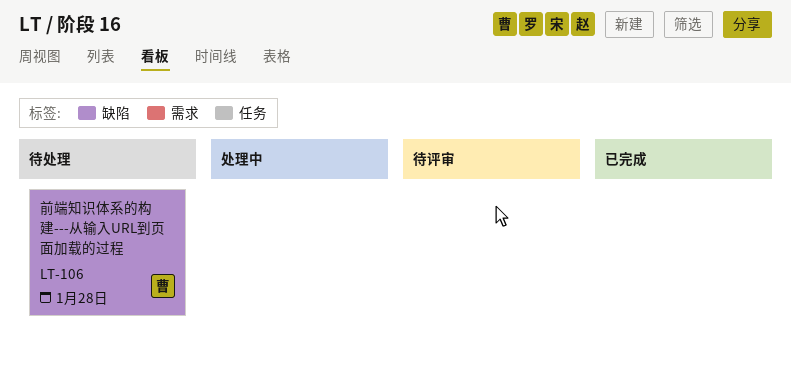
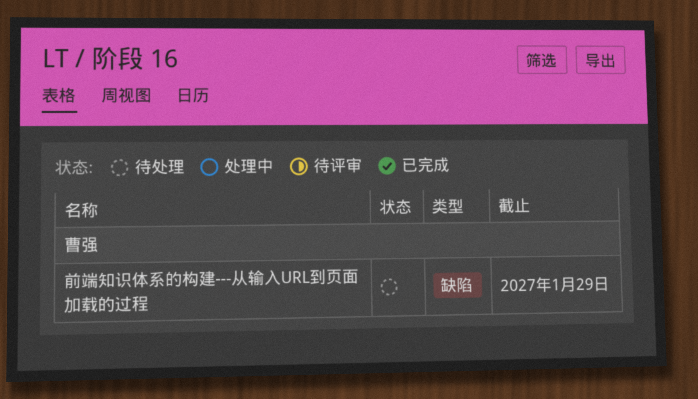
前端知识体系的构建---从输入URL到页面加载的过程, due: Jan 28 -> Jan 29

